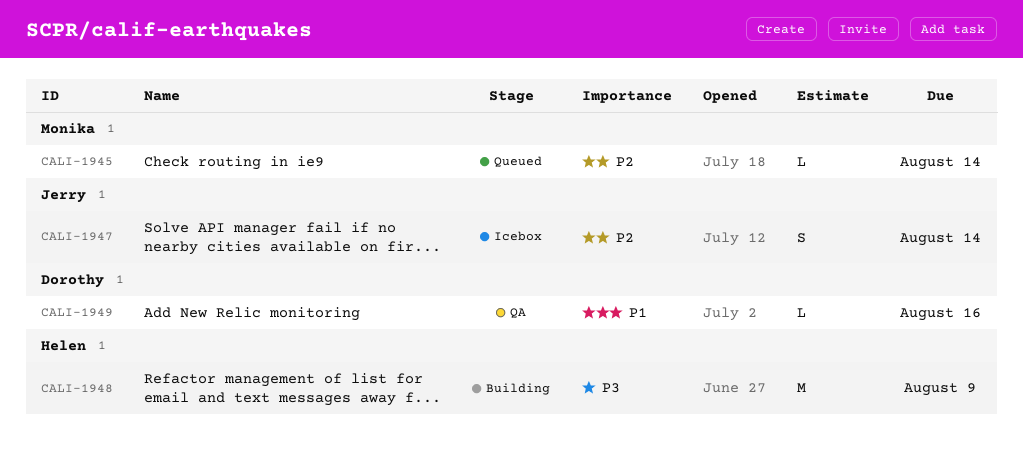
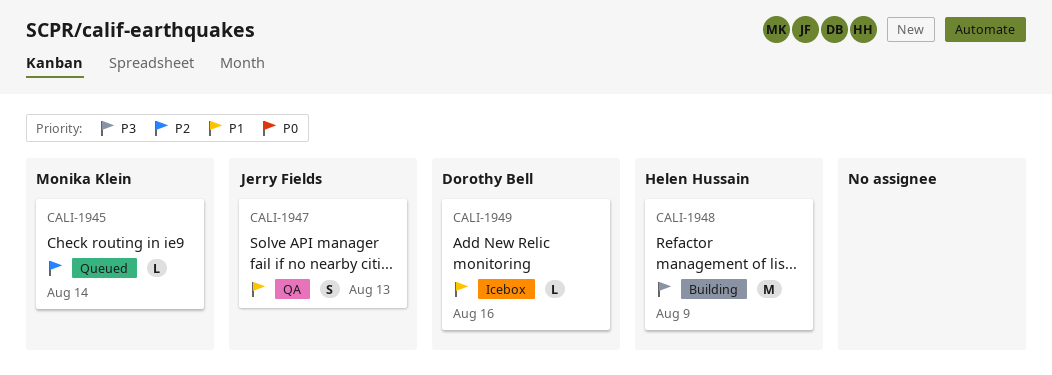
CALI-1947, status: Icebox -> QA
CALI-1947, priority: P2 -> P1
CALI-1947, due: Aug 14 -> Aug 13
CALI-1949, status: QA -> Icebox

